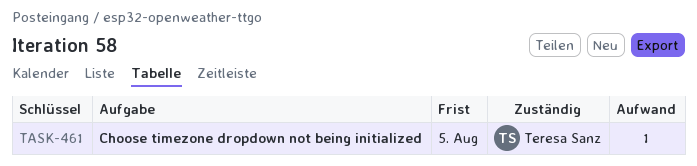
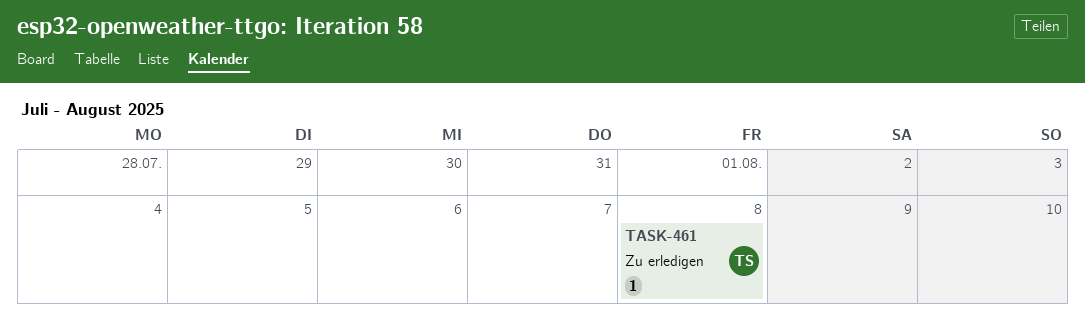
TASK-461, due: Aug 5 -> Aug 8

